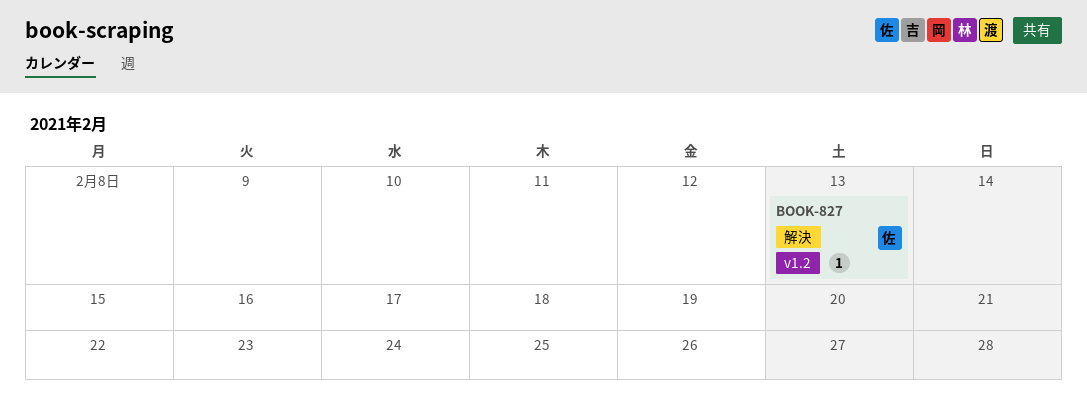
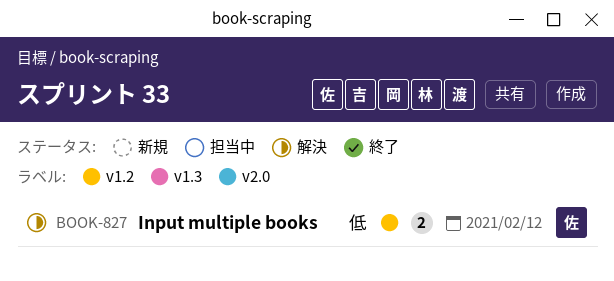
BOOK-827, estimate: 1 -> 2
BOOK-827, due: Feb 13 -> Feb 12

